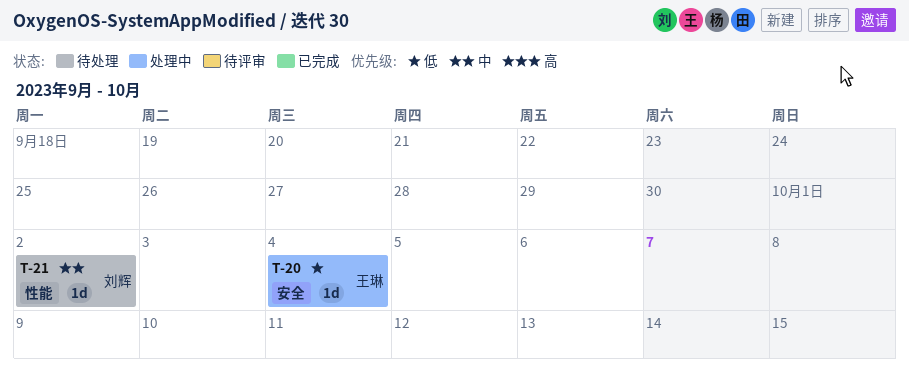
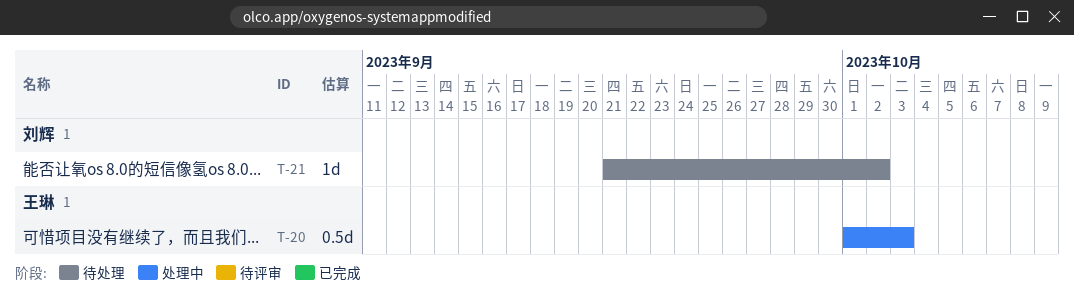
T-20, estimate: 1d -> 0.5d
T-20, due: Oct 4 -> Oct 3

